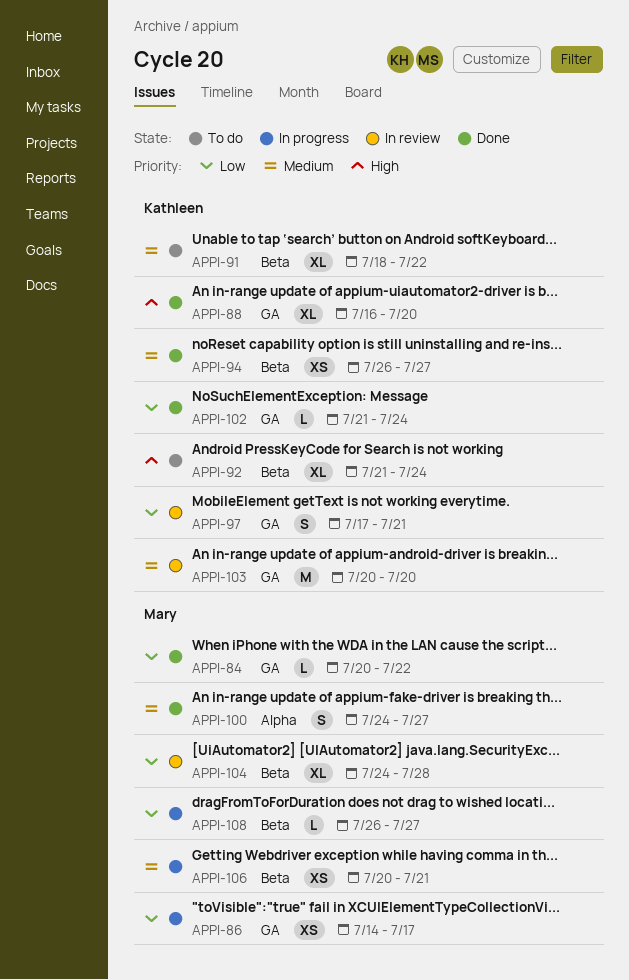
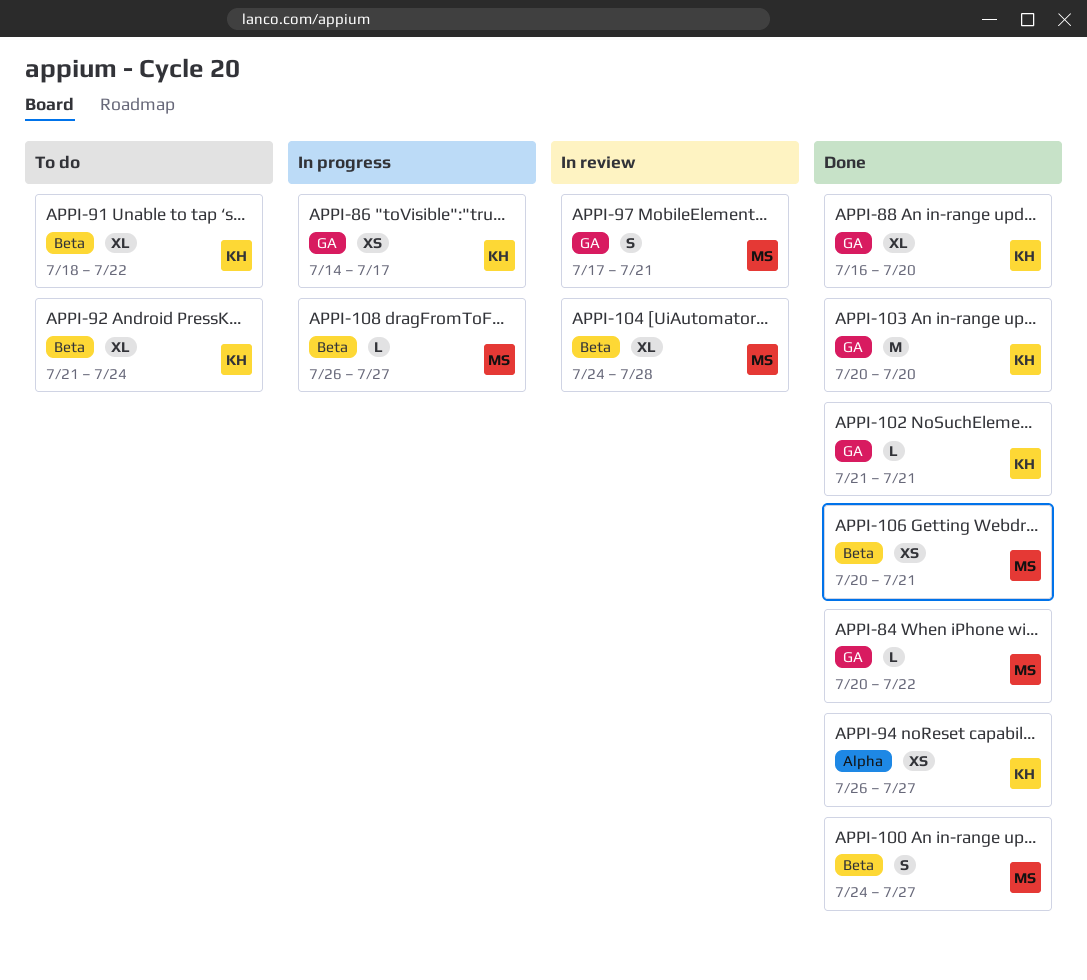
APPI-86, owner: Mary -> Kathleen
APPI-94, label: Beta -> Alpha
APPI-97, owner: Kathleen -> Mary
APPI-100, label: Alpha -> Beta
APPI-102, due: Jul 24 -> Jul 21
APPI-103, status: In review -> Done
APPI-106, status: In progress -> Done

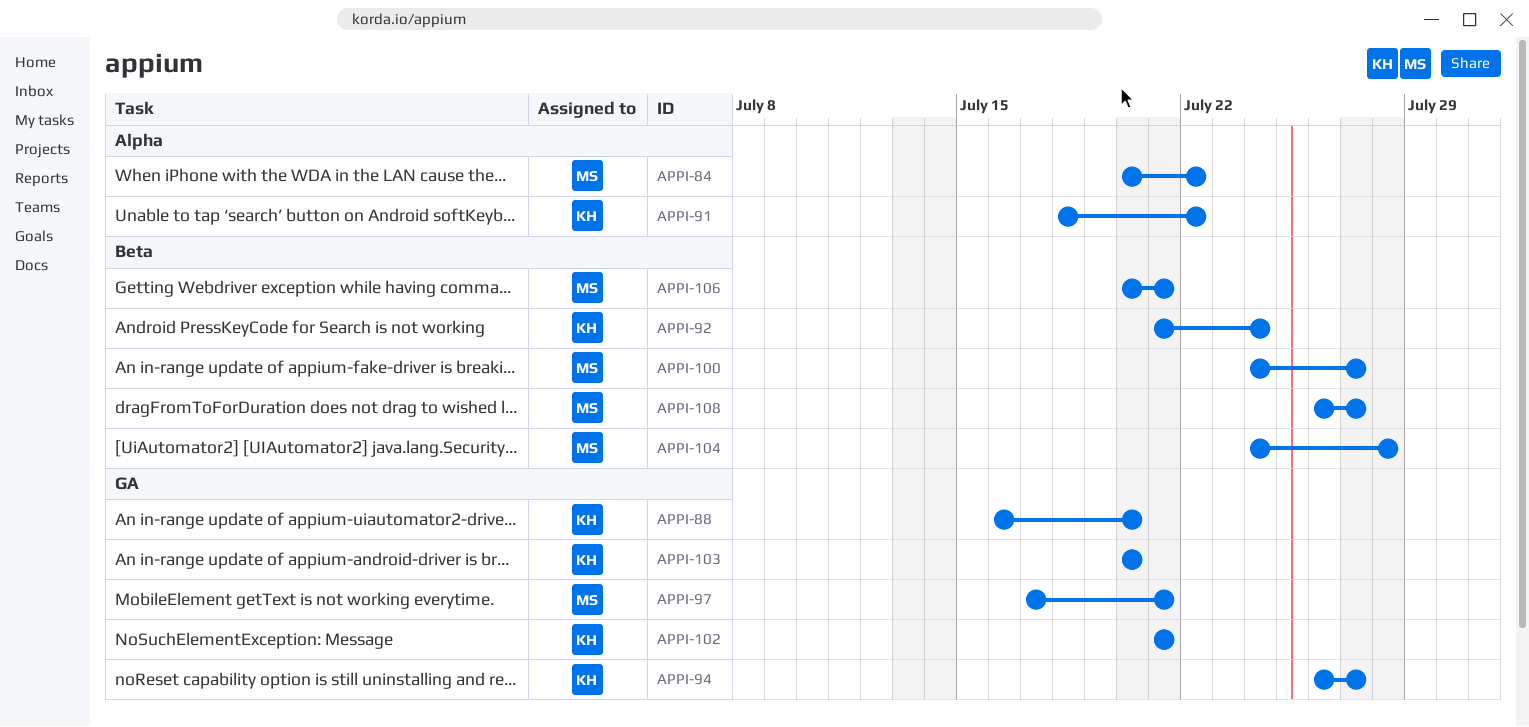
APPI-84, label: GA -> Alpha
APPI-86: present -> none
APPI-91, label: Beta -> Alpha
APPI-94, label: Alpha -> GA

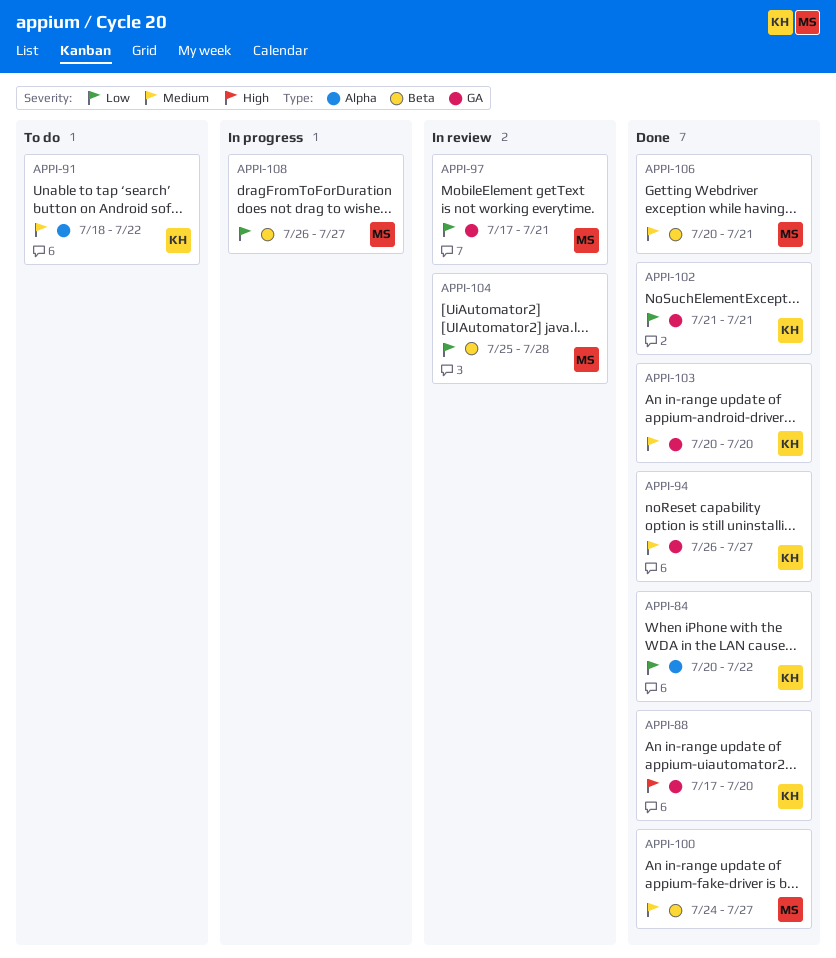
APPI-84, owner: MS -> KH
APPI-88, start: Jul 16 -> Jul 17
APPI-92: present -> none
APPI-104, start: Jul 24 -> Jul 25

